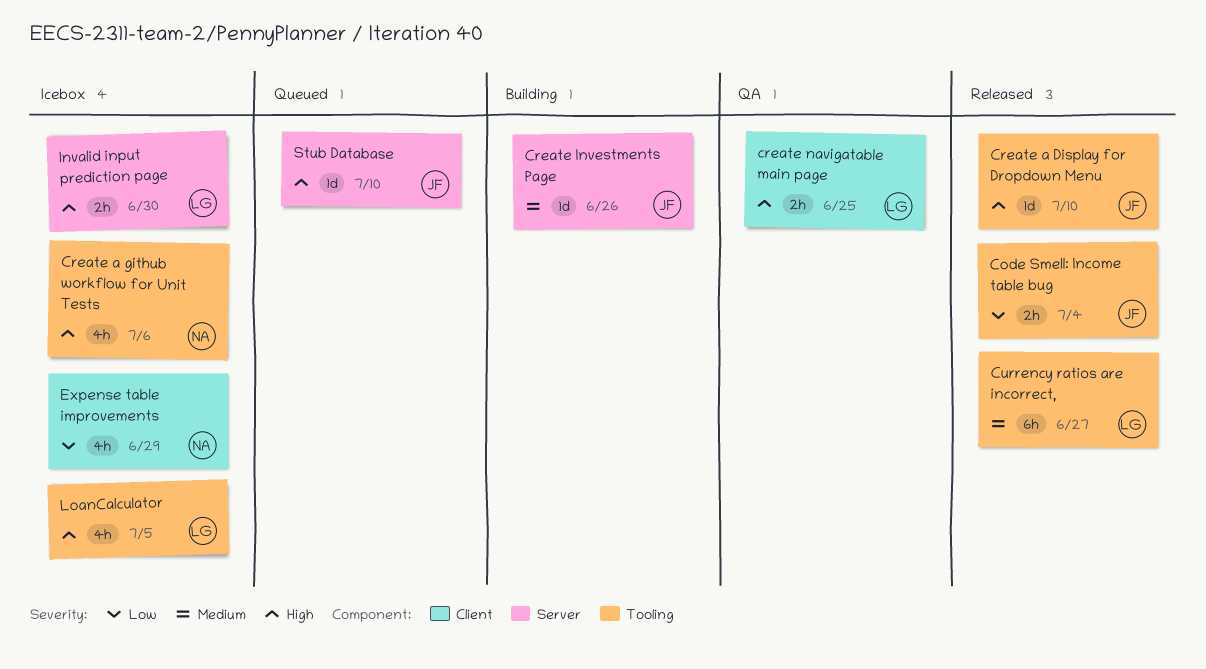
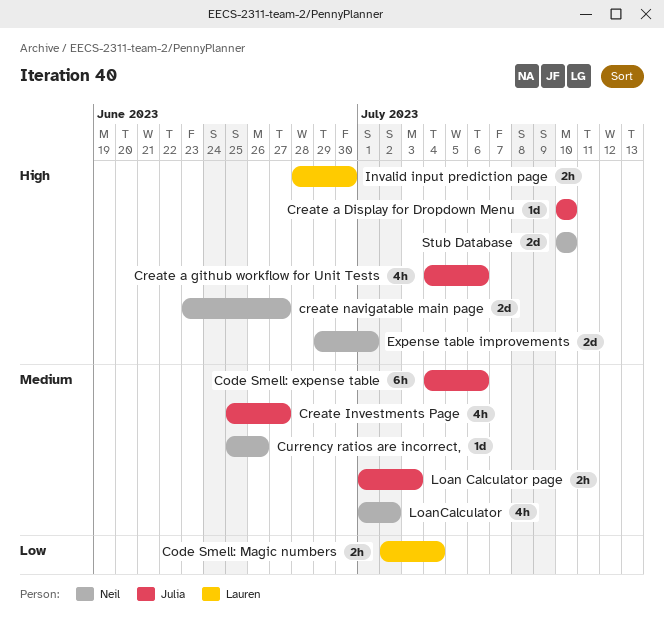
Code Smell: expense table: none -> present
Code Smell: Income table bug: present -> none
Code Smell: Magic numbers: none -> present
Create a github workflow for Unit Tests, owner: Neil -> Julia
Create Investments Page, estimate: 1d -> 4h
Create Investments Page, due: Jun 26 -> Jun 27
create navigatable main page, owner: Lauren -> Neil
create navigatable main page, estimate: 2h -> 2d
create navigatable main page, due: Jun 25 -> Jun 27
Currency ratios are incorrect,, owner: Lauren -> Neil
Currency ratios are incorrect,, estimate: 6h -> 1d
Currency ratios are incorrect,, due: Jun 27 -> Jun 26
Expense table improvements, priority: Low -> High
Expense table improvements, estimate: 4h -> 2d
Expense table improvements, due: Jun 29 -> Jul 1
Loan Calculator page: none -> present
LoanCalculator, owner: Lauren -> Neil
LoanCalculator, priority: High -> Medium
LoanCalculator, due: Jul 5 -> Jul 2
Stub Database, owner: Julia -> Neil
Stub Database, estimate: 1d -> 2d

